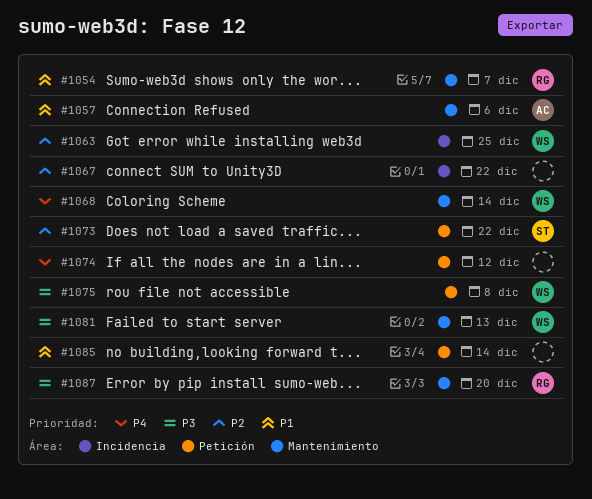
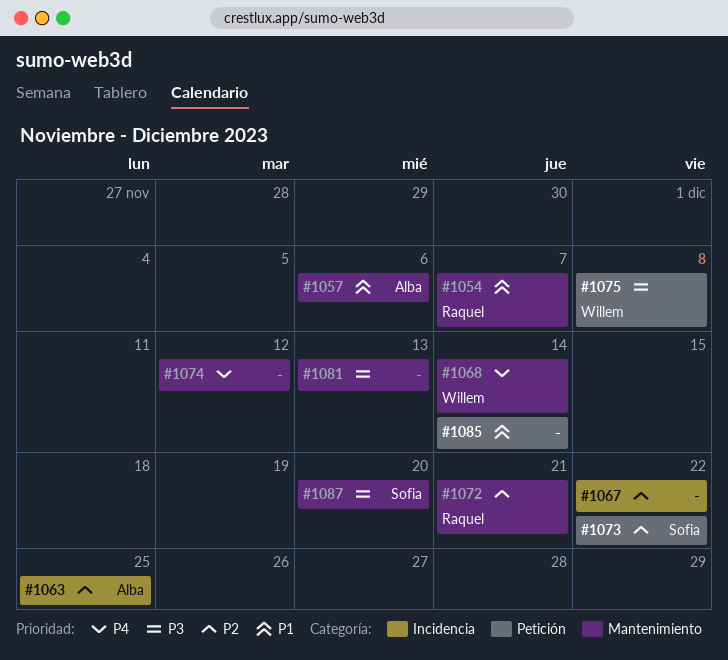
#1063, owner: Willem -> Alba
#1072: none -> present
#1074, label: Petición -> Mantenimiento
#1081, owner: Willem -> none
#1087, owner: Raquel -> Sofia

